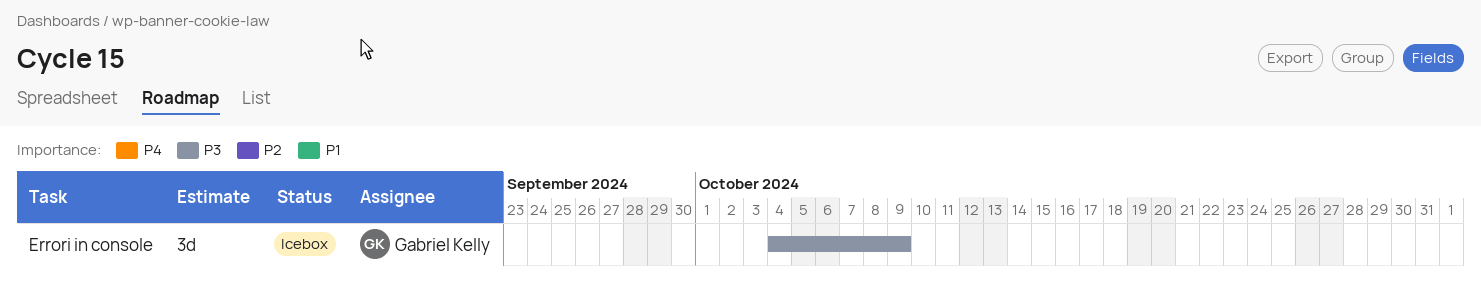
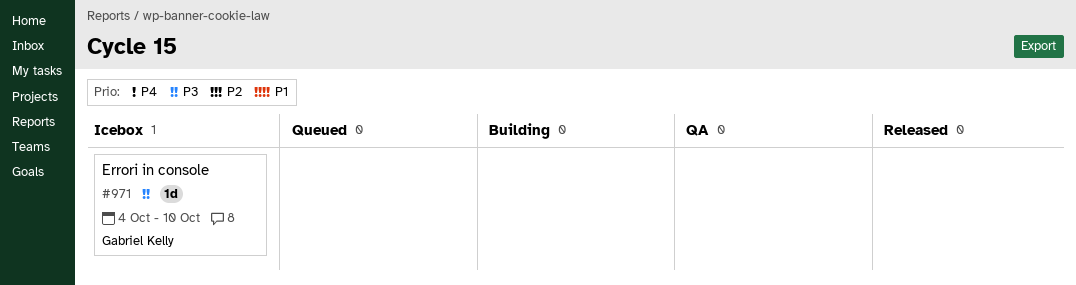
Errori in console, estimate: 3d -> 1d
Errori in console, due: Oct 9 -> Oct 10

